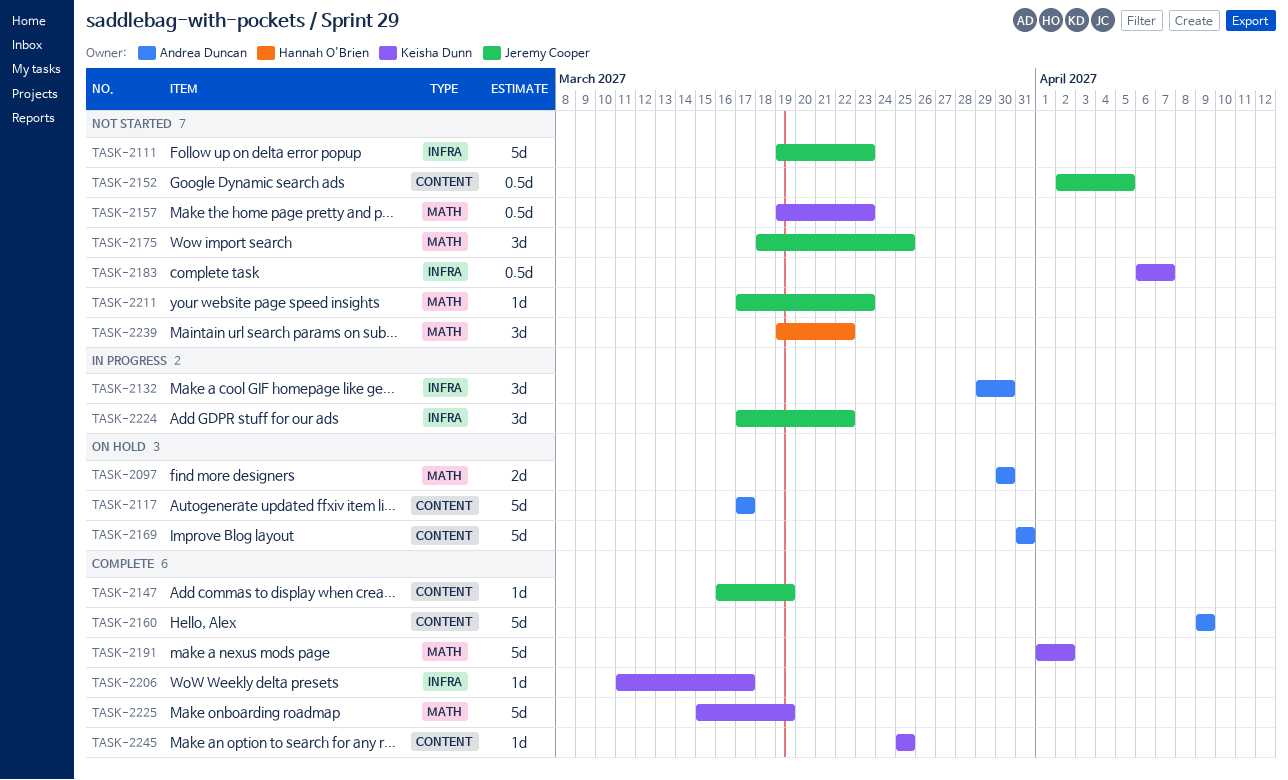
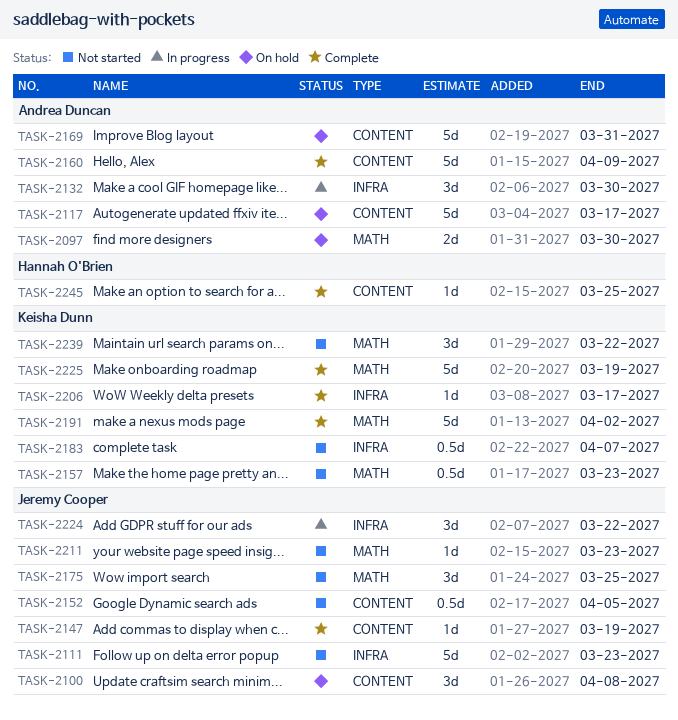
TASK-2100: none -> present
TASK-2239, owner: Hannah O'Brien -> Keisha Dunn
TASK-2245, owner: Keisha Dunn -> Hannah O'Brien

